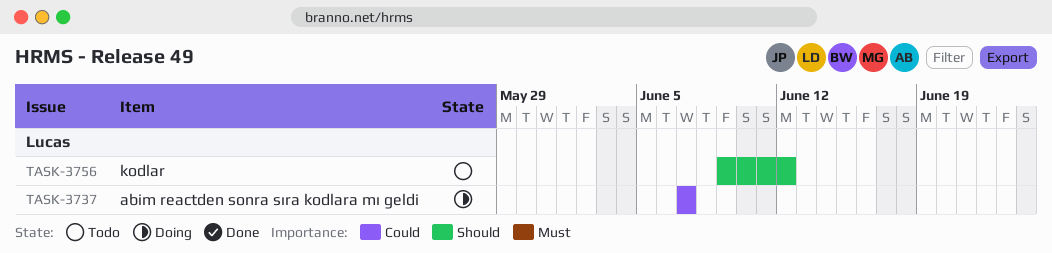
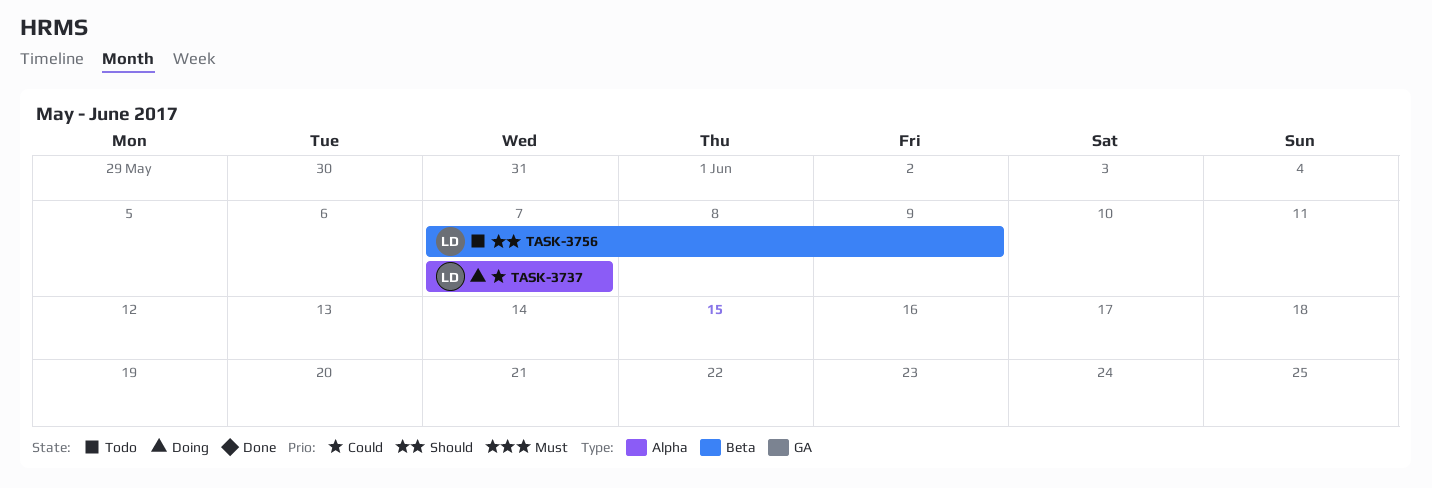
TASK-3756, start: Jun 9 -> Jun 7
TASK-3756, due: Jun 12 -> Jun 9

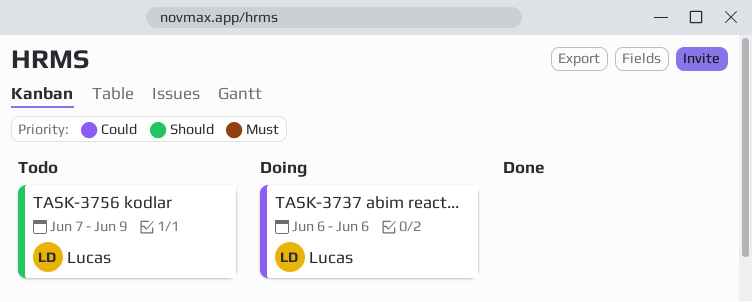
TASK-3737, start: Jun 7 -> Jun 6
TASK-3737, due: Jun 7 -> Jun 6

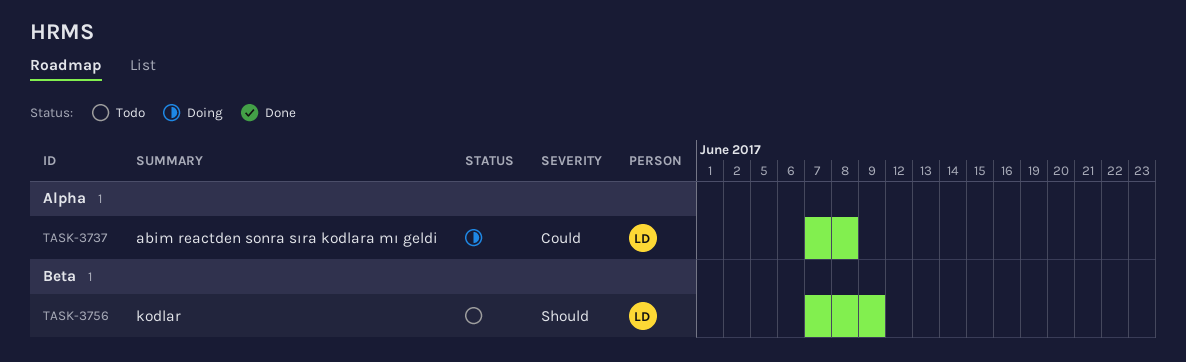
TASK-3737, start: Jun 6 -> Jun 7
TASK-3737, due: Jun 6 -> Jun 8

